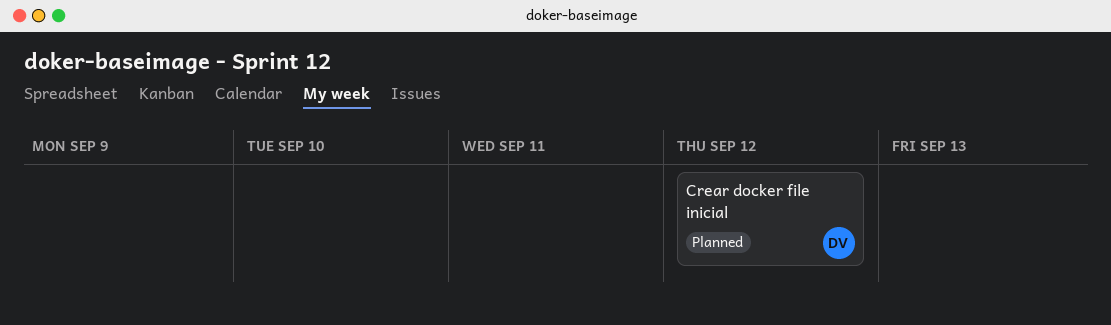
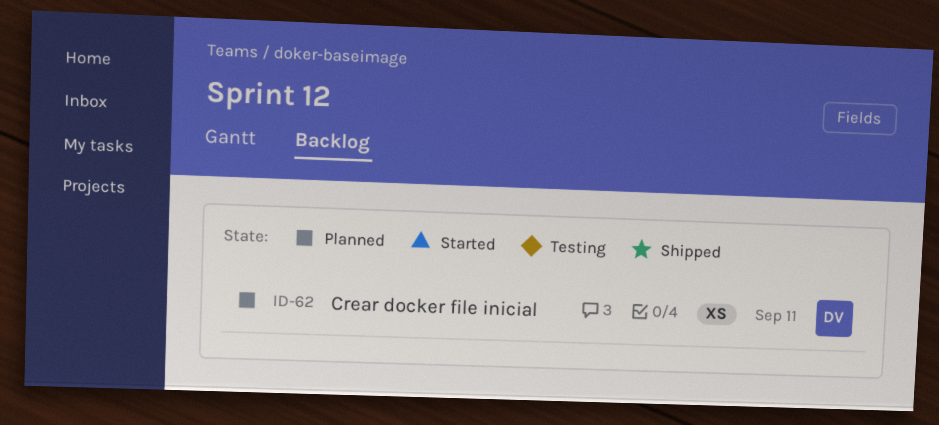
Crear docker file inicial, due: Sep 12 -> Sep 11

